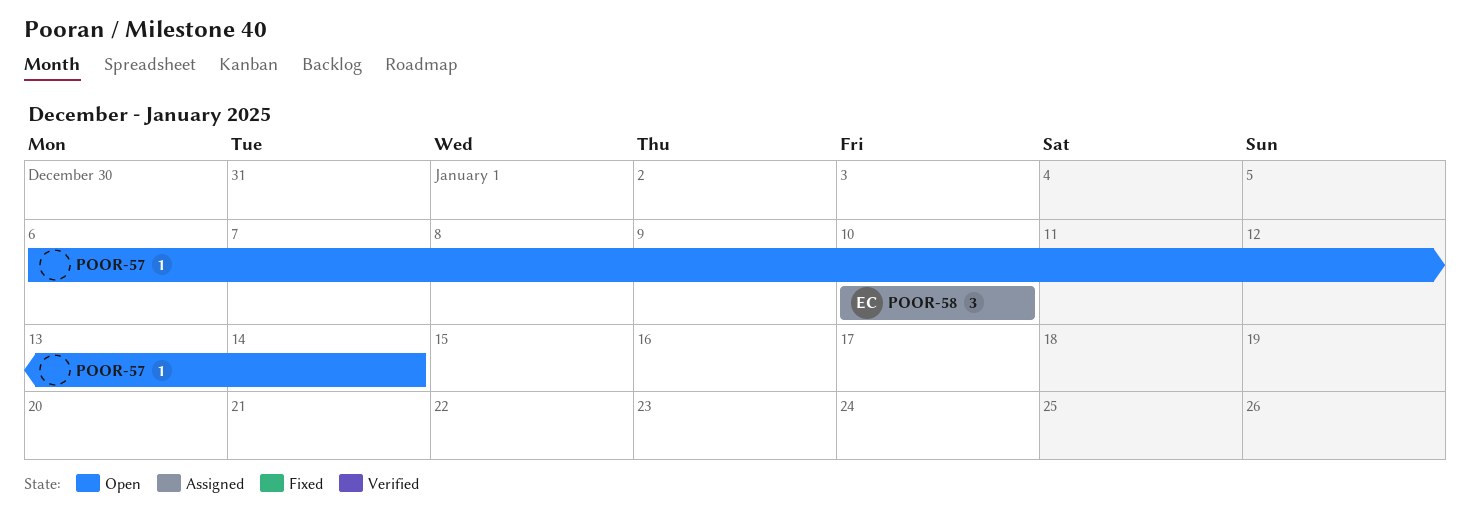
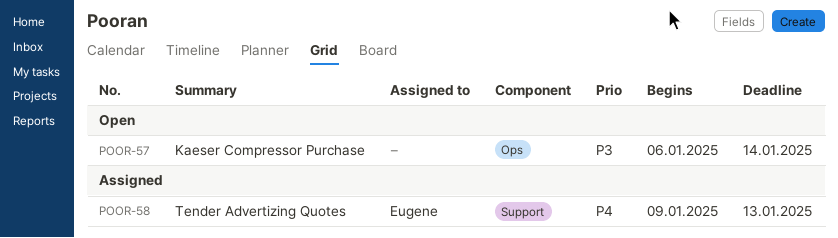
POOR-58, start: Jan 10 -> Jan 9
POOR-58, due: Jan 10 -> Jan 13

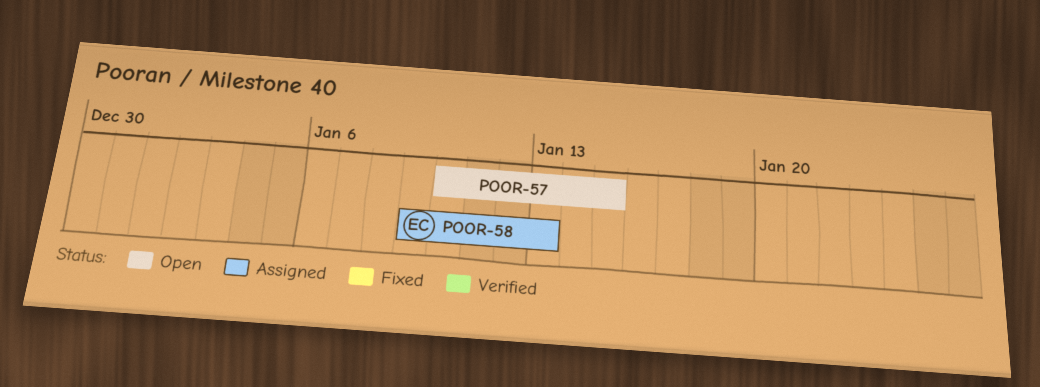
POOR-57, start: Jan 6 -> Jan 10
POOR-57, due: Jan 14 -> Jan 15

